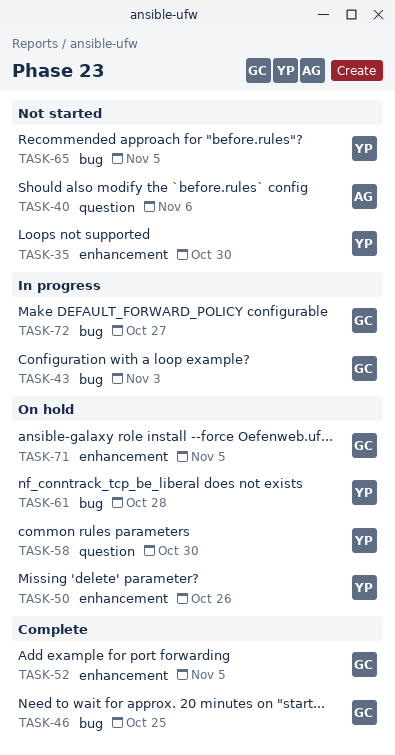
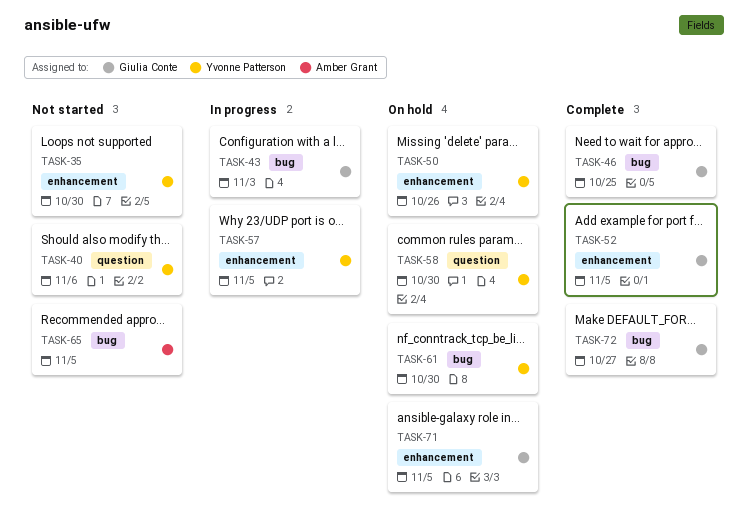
TASK-40, owner: Amber Grant -> Yvonne Patterson
TASK-57: none -> present
TASK-61, due: Oct 28 -> Oct 30
TASK-65, owner: Yvonne Patterson -> Amber Grant
TASK-72, status: In progress -> Complete

